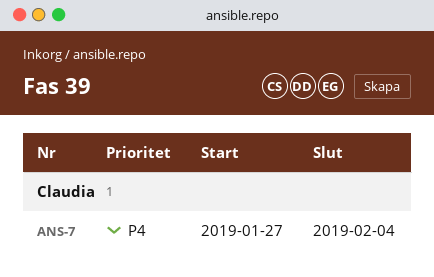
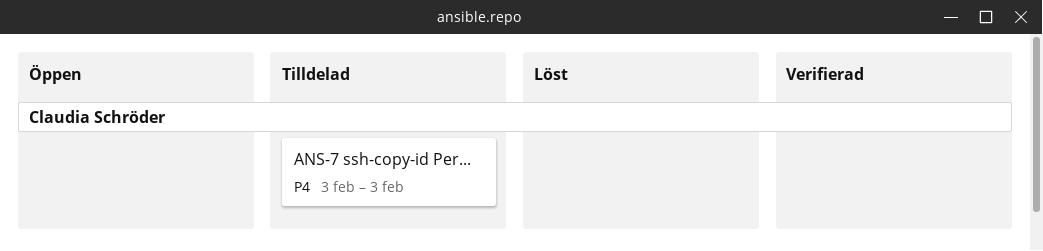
ANS-7, start: Jan 27 -> Feb 3
ANS-7, due: Feb 4 -> Feb 3

